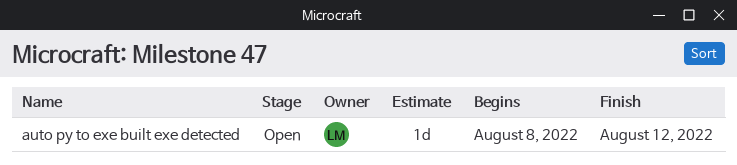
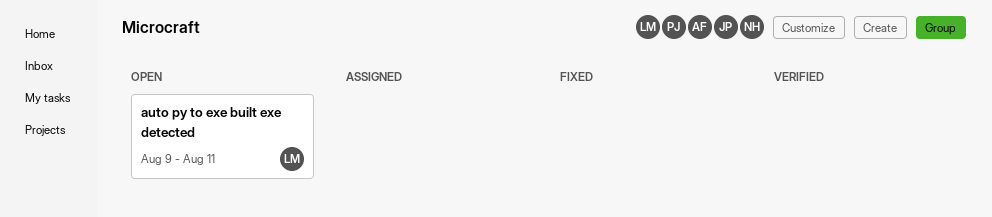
auto py to exe built exe detected, start: Aug 8 -> Aug 9
auto py to exe built exe detected, due: Aug 12 -> Aug 11

